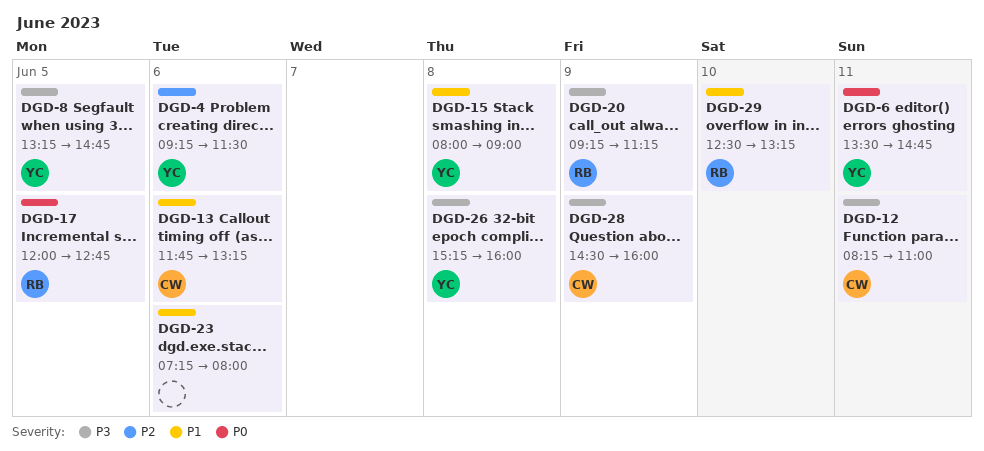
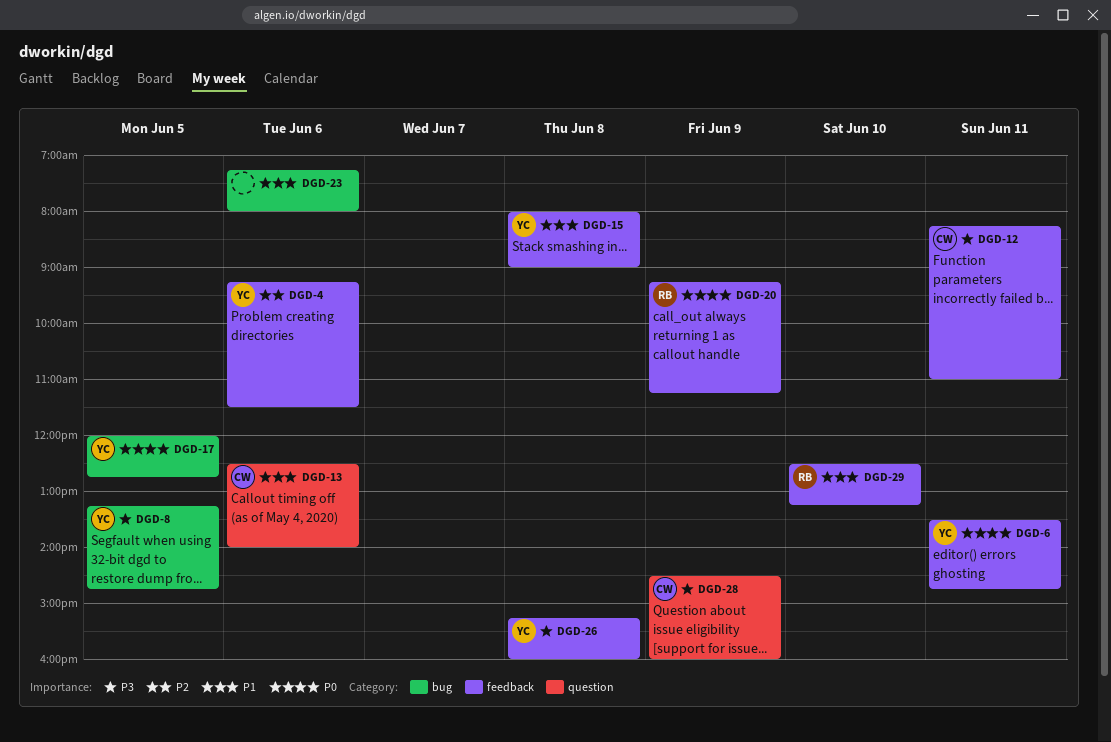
DGD-13, begins: 11:45 -> 12:30
DGD-13, ends: 13:15 -> 14:00
DGD-17, owner: RB -> YC
DGD-20, priority: P3 -> P0

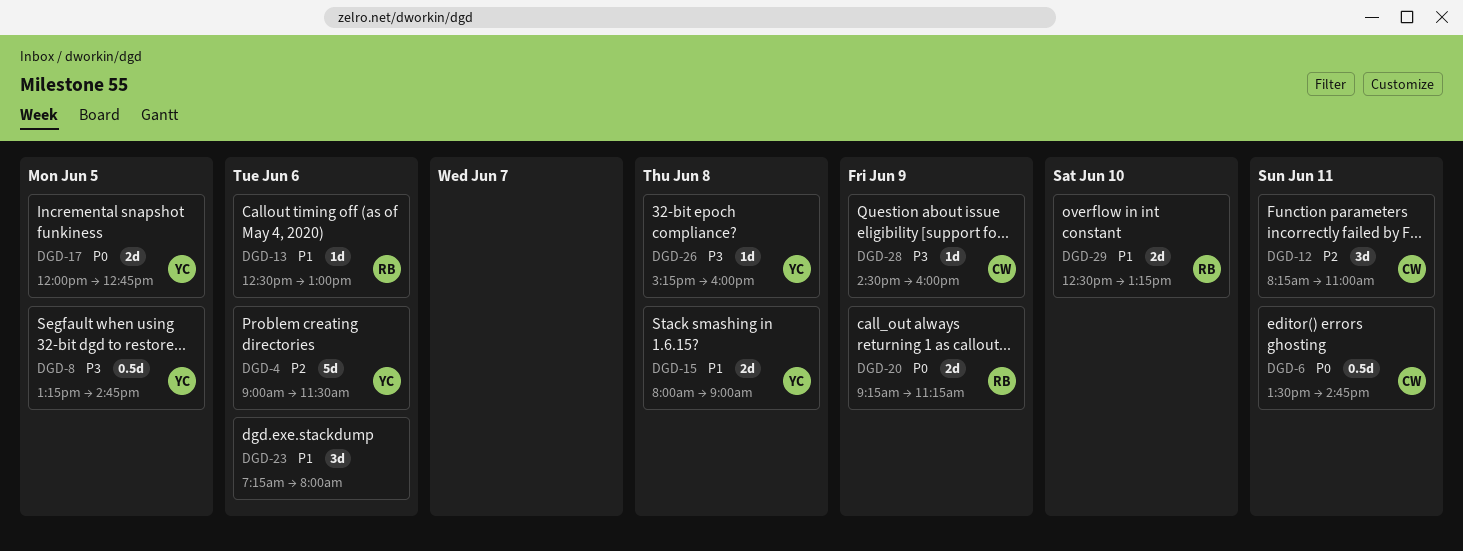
DGD-4, begins: 09:15 -> 09:00
DGD-6, owner: YC -> CW
DGD-12, priority: P3 -> P2
DGD-13, owner: CW -> RB
DGD-13, ends: 14:00 -> 13:00

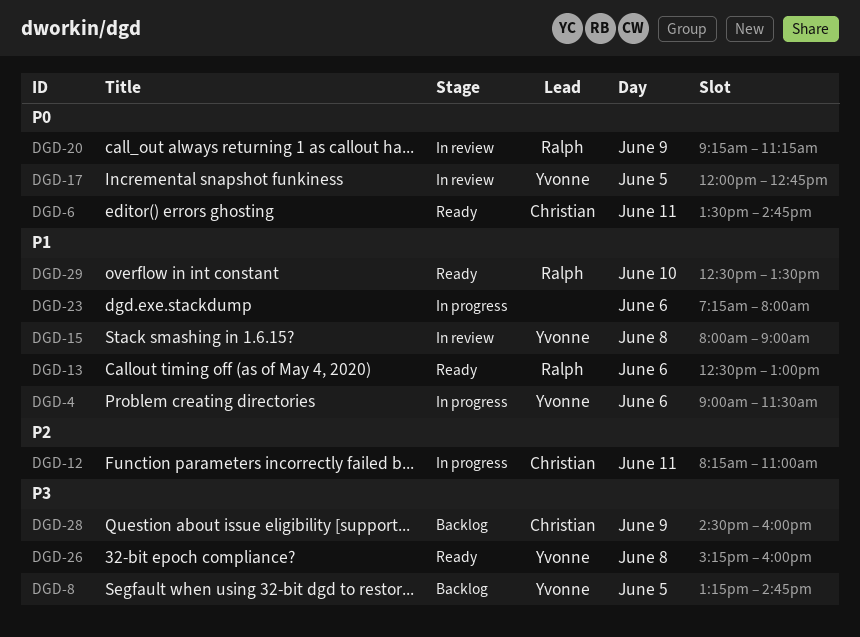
DGD-4, priority: P2 -> P1
DGD-29, ends: 13:15 -> 13:30

